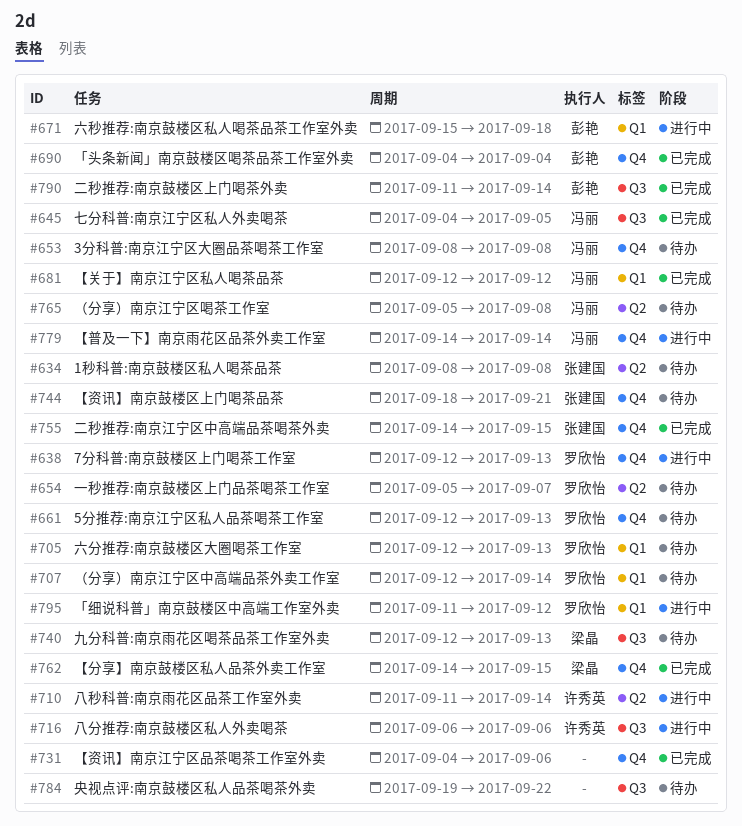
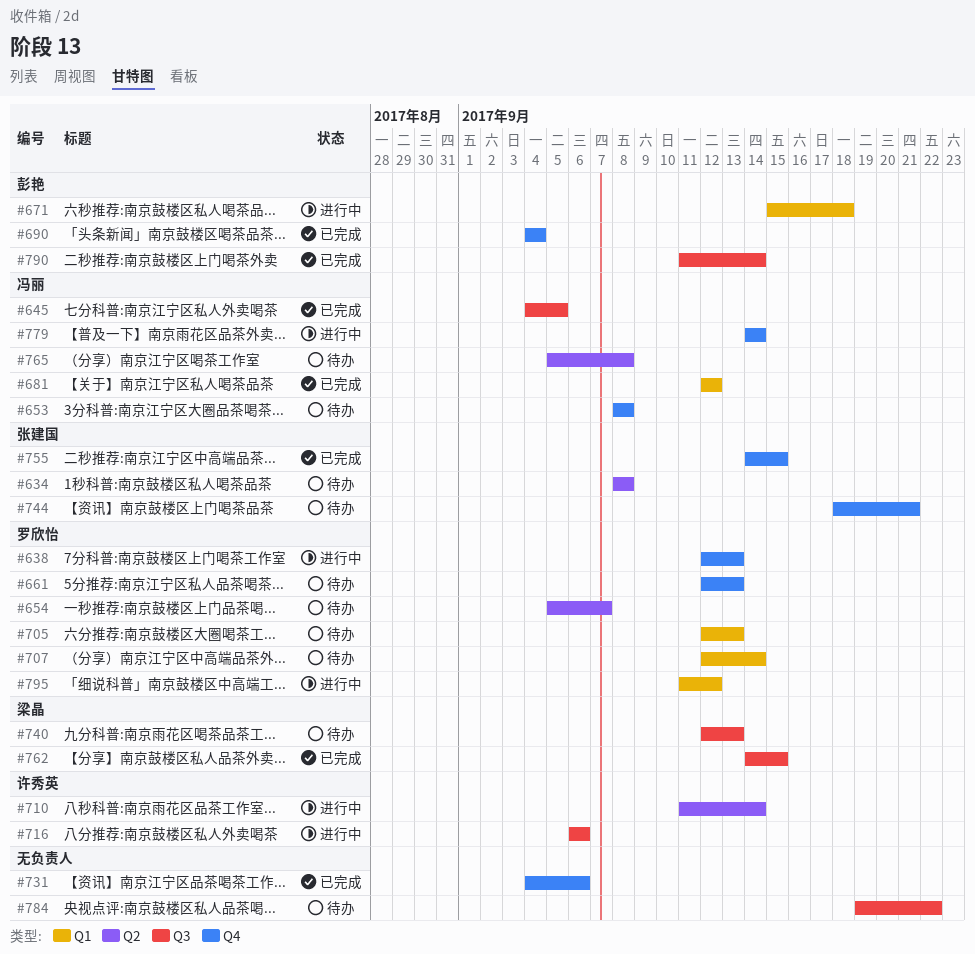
#762, label: Q4 -> Q3

